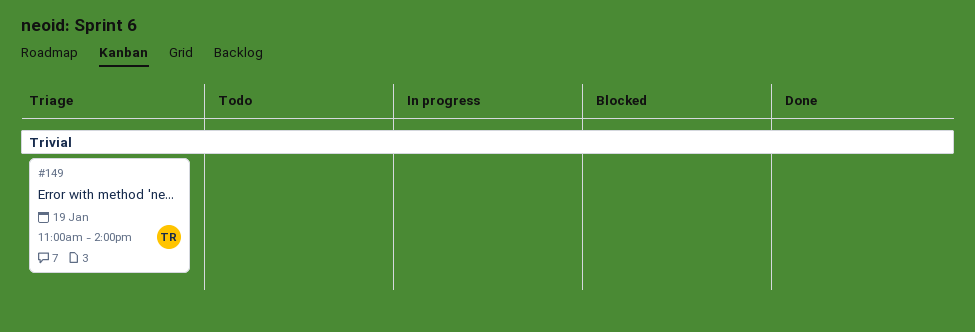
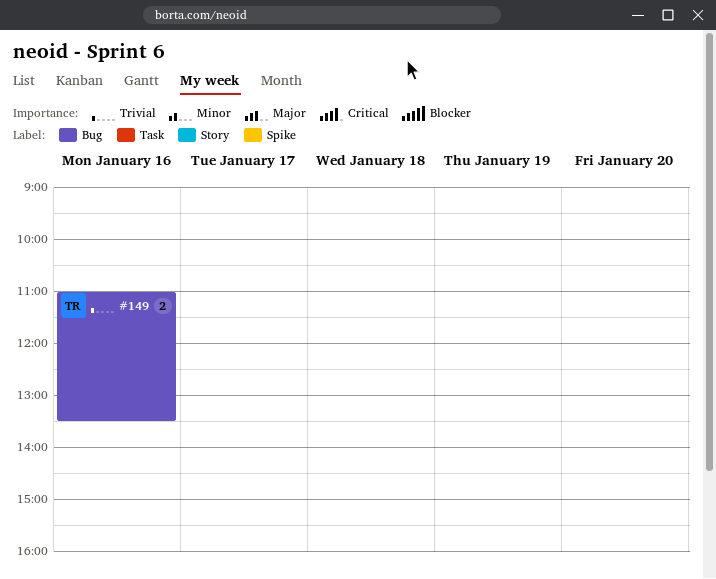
#149, day: Jan 19 -> Jan 16
#149, ends: 14:00 -> 13:30

